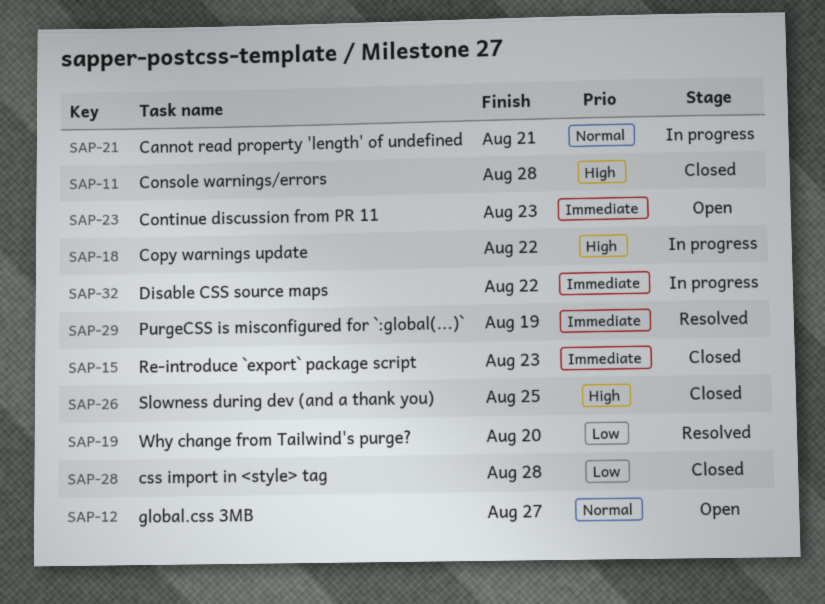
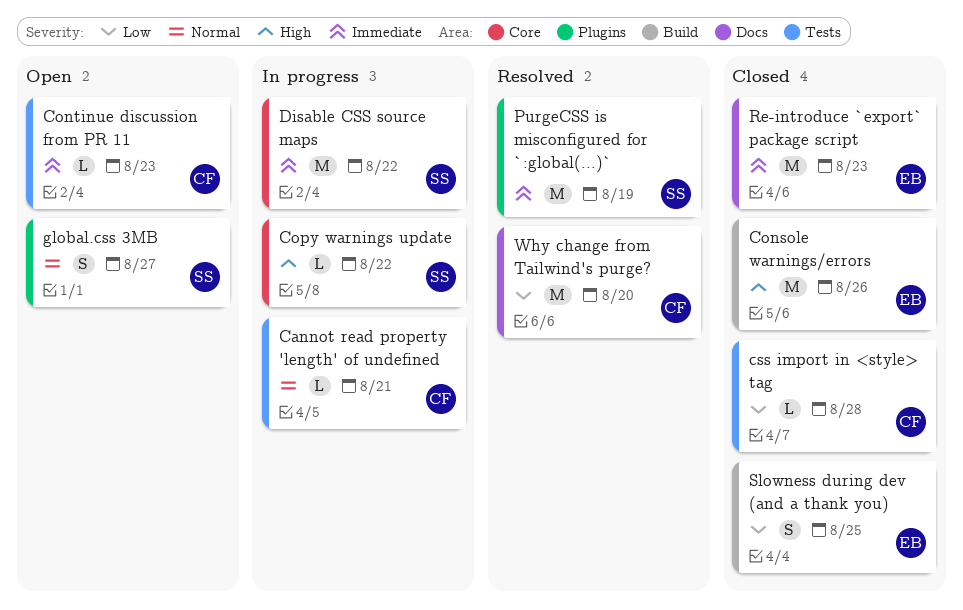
Console warnings/errors, due: Aug 28 -> Aug 26
Slowness during dev (and a thank you), priority: High -> Low

